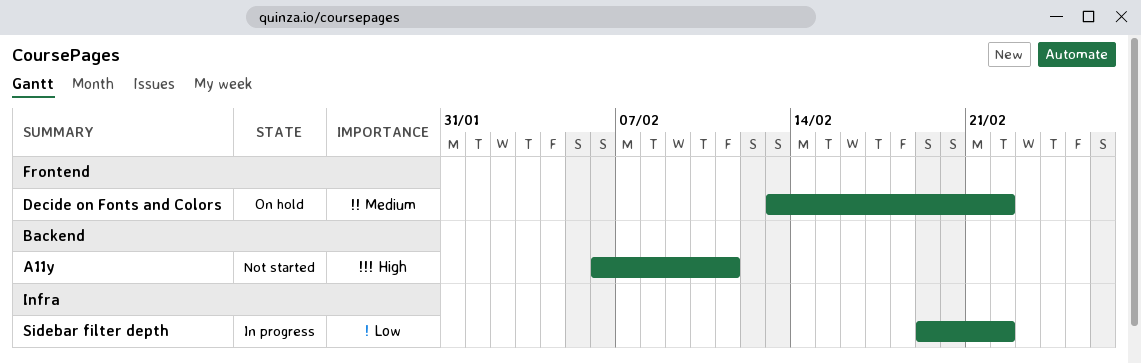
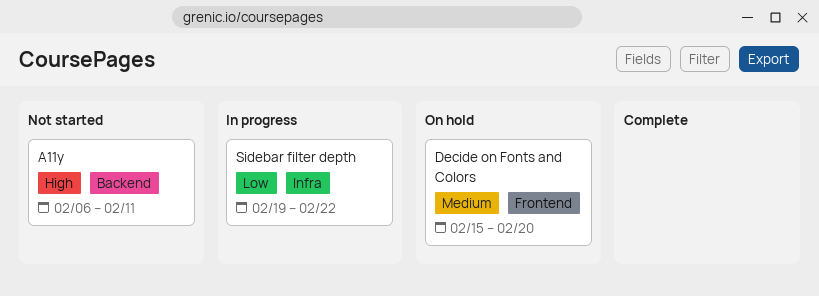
Decide on Fonts and Colors, start: Feb 13 -> Feb 15
Decide on Fonts and Colors, due: Feb 22 -> Feb 20

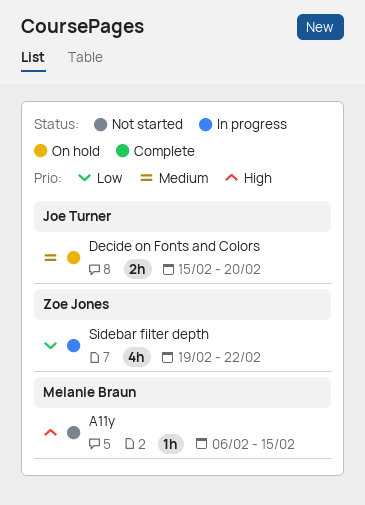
A11y, due: Feb 11 -> Feb 15

